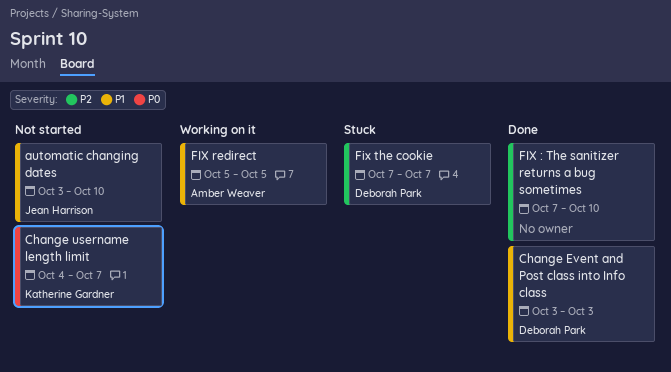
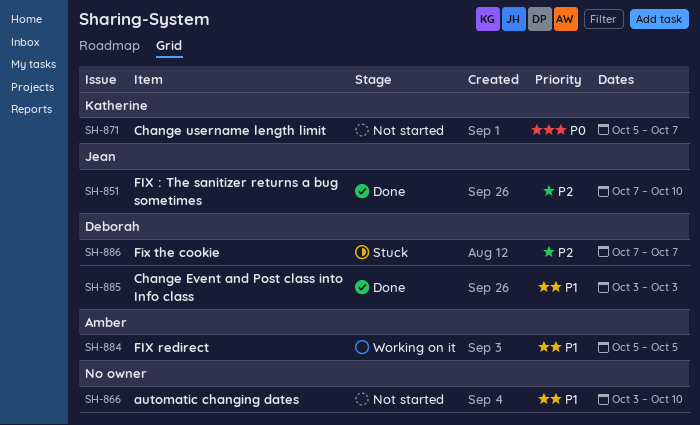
automatic changing dates, owner: Jean Harrison -> none
Change username length limit, start: Oct 4 -> Oct 5
FIX : The sanitizer returns a bug sometimes, owner: none -> Jean Harrison

